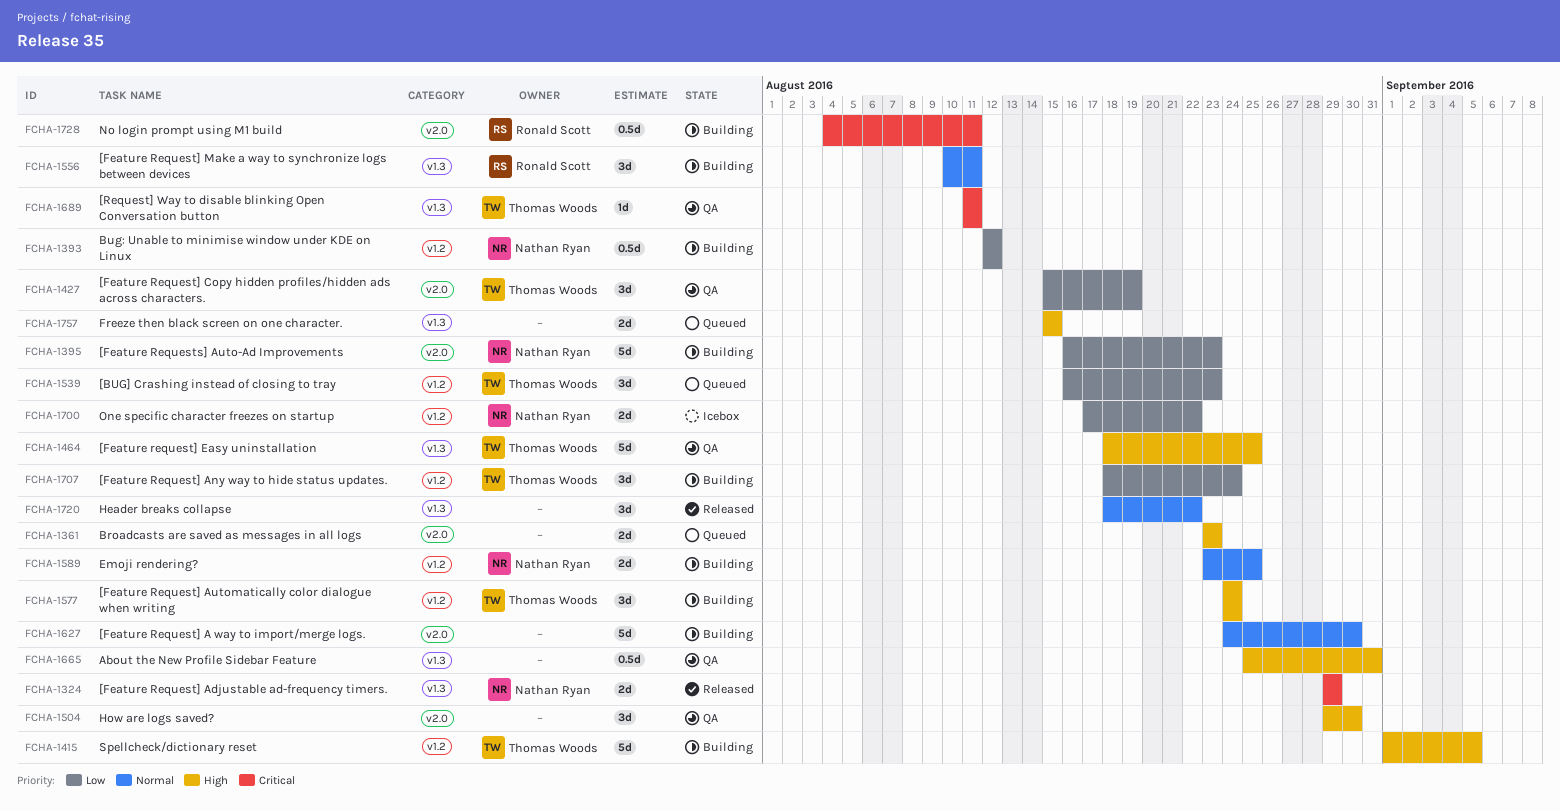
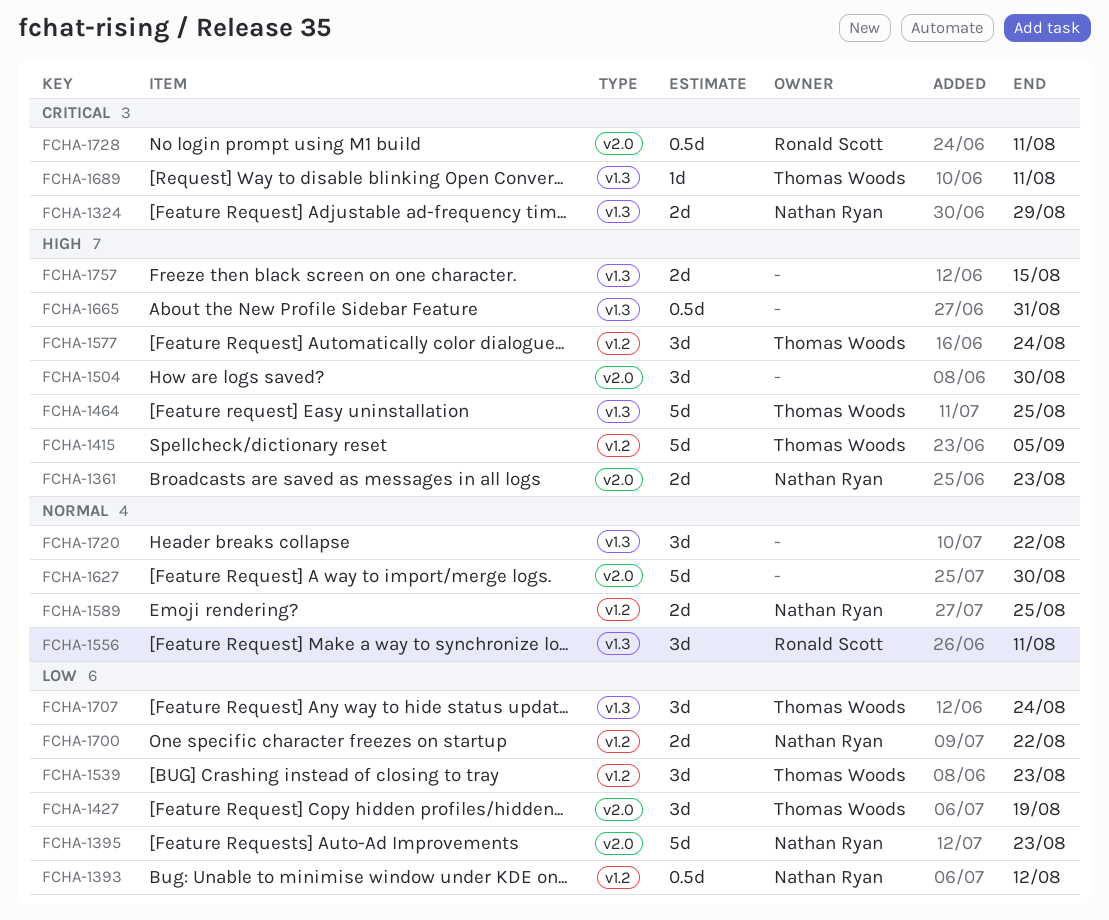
FCHA-1361, owner: none -> Nathan Ryan
FCHA-1707, label: v1.2 -> v1.3

